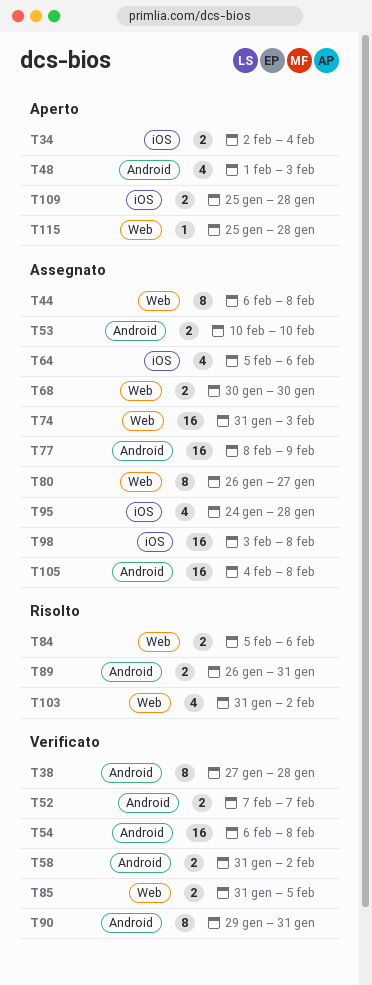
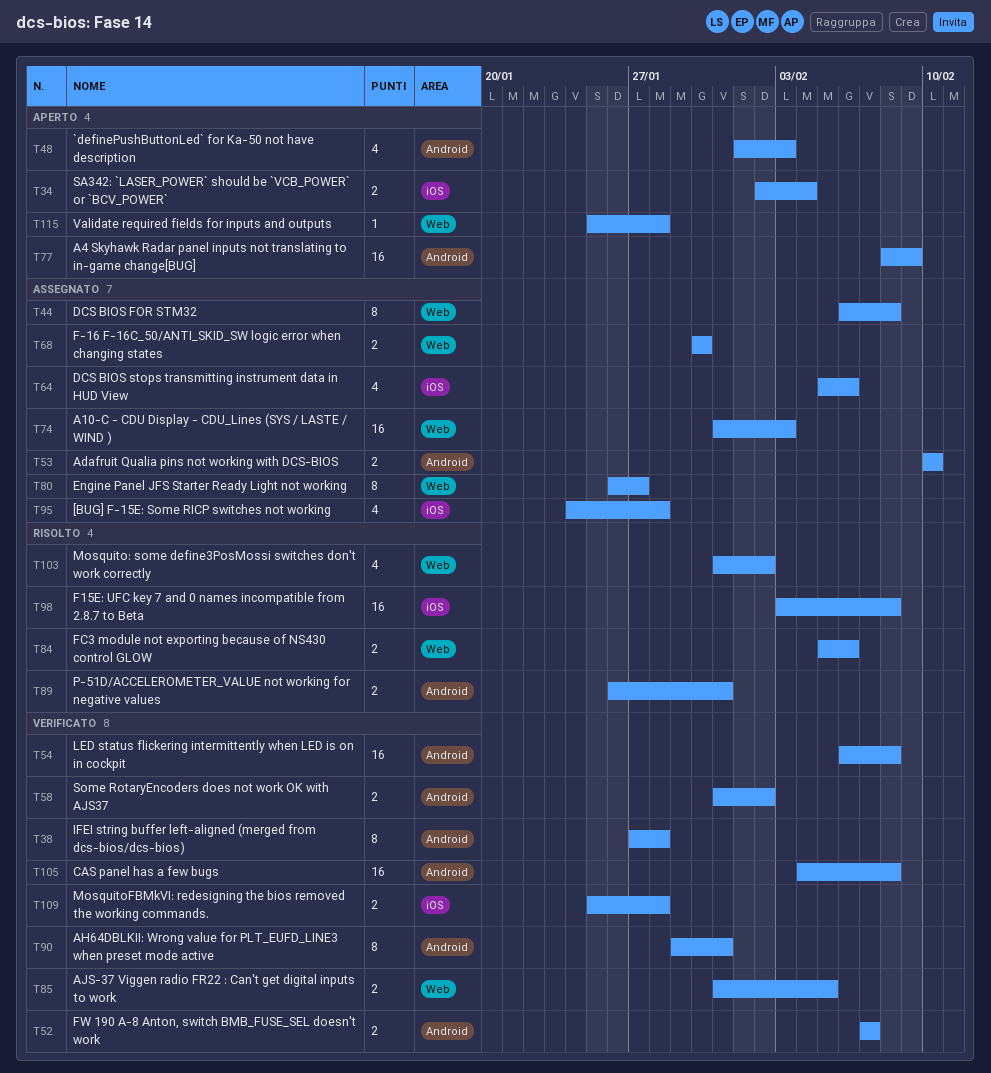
T77, status: Assegnato -> Aperto
T98, status: Assegnato -> Risolto
T105, status: Assegnato -> Verificato
T109, status: Aperto -> Verificato

